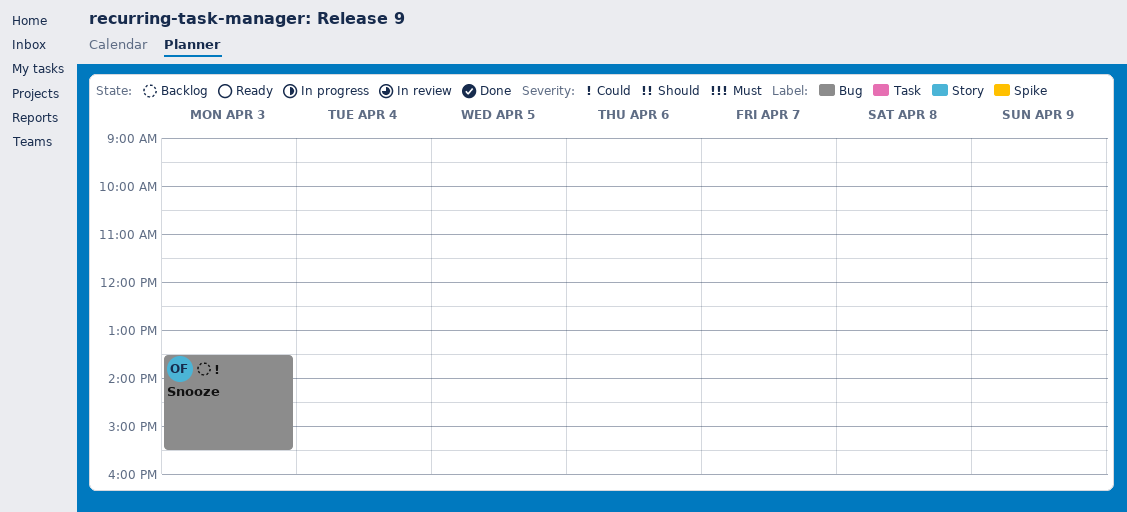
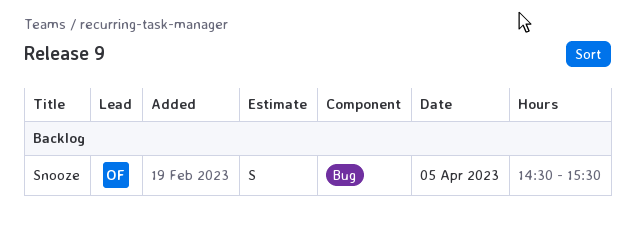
Snooze, day: Apr 3 -> Apr 5
Snooze, begins: 13:30 -> 14:30

